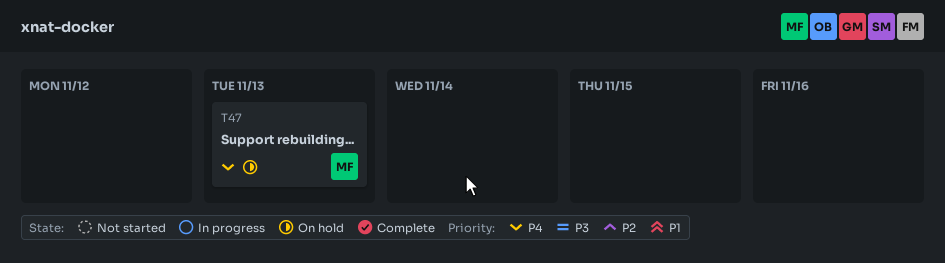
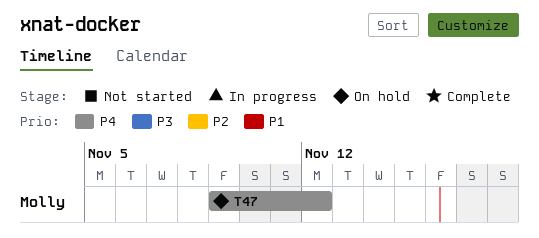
T47, due: Nov 13 -> Nov 12

